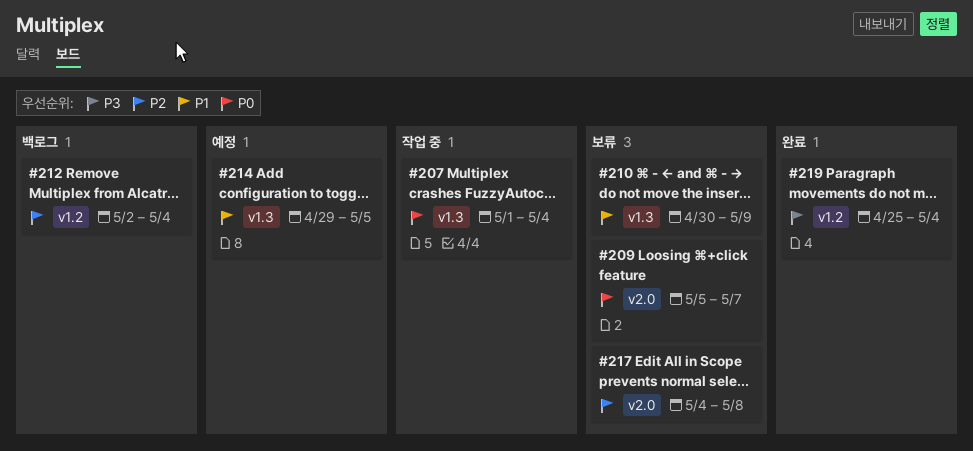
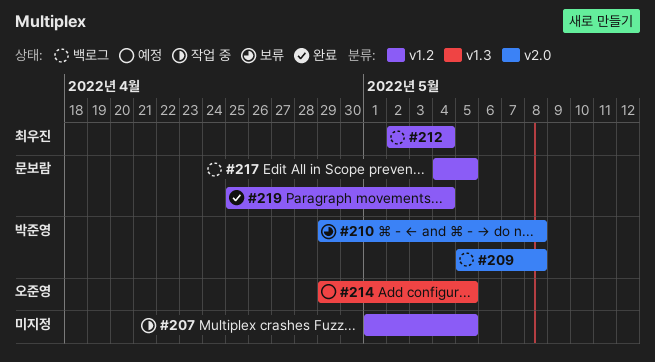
#207, label: v1.3 -> v1.2
#207, due: May 4 -> May 5
#209, status: 보류 -> 백로그
#209, due: May 7 -> May 8
#210, label: v1.3 -> v2.0
#210, start: Apr 30 -> Apr 29
#210, due: May 9 -> May 8
#217, status: 보류 -> 백로그
#217, label: v2.0 -> v1.2
#217, due: May 8 -> May 5

